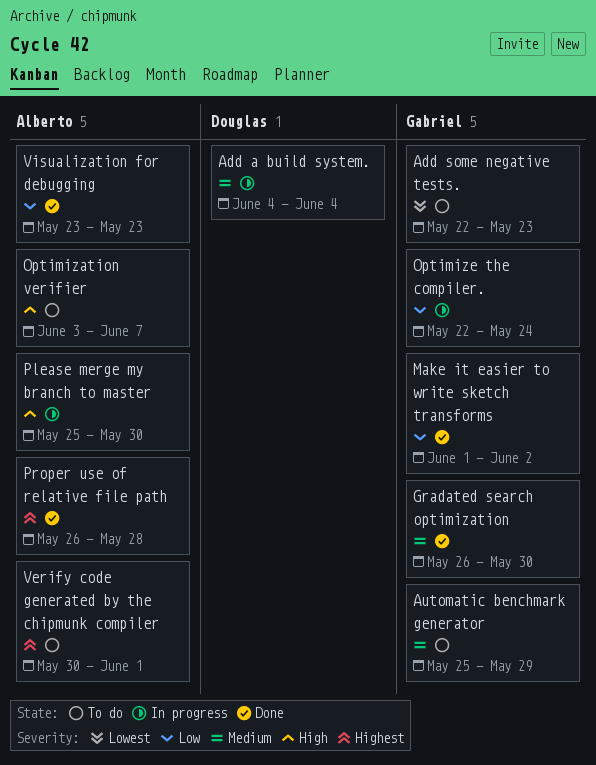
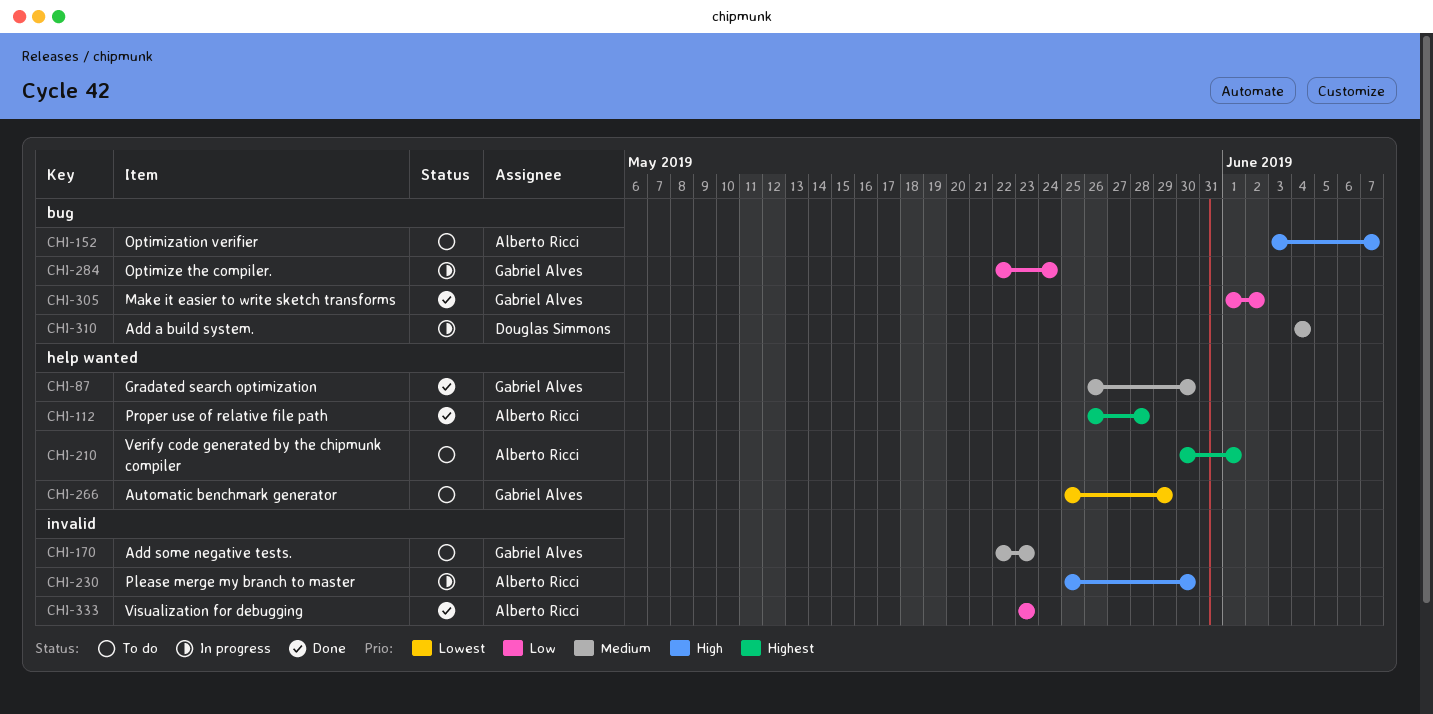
Add some negative tests., priority: Lowest -> Medium
Automatic benchmark generator, priority: Medium -> Lowest

